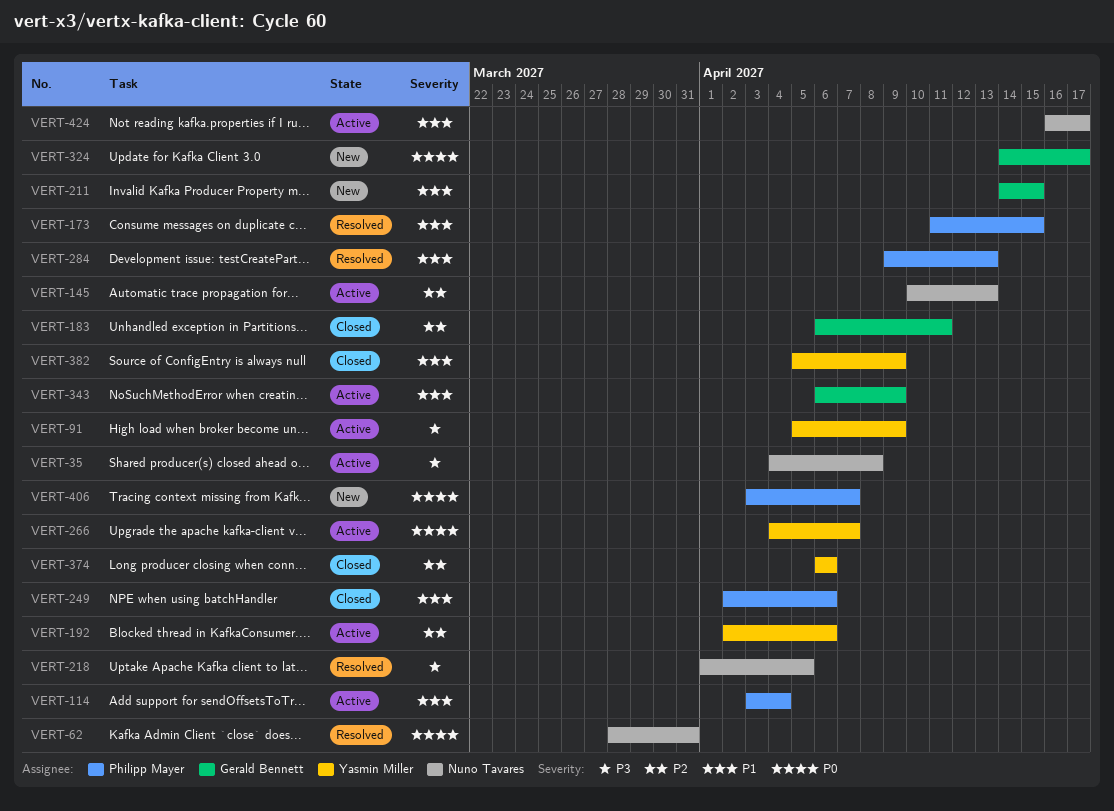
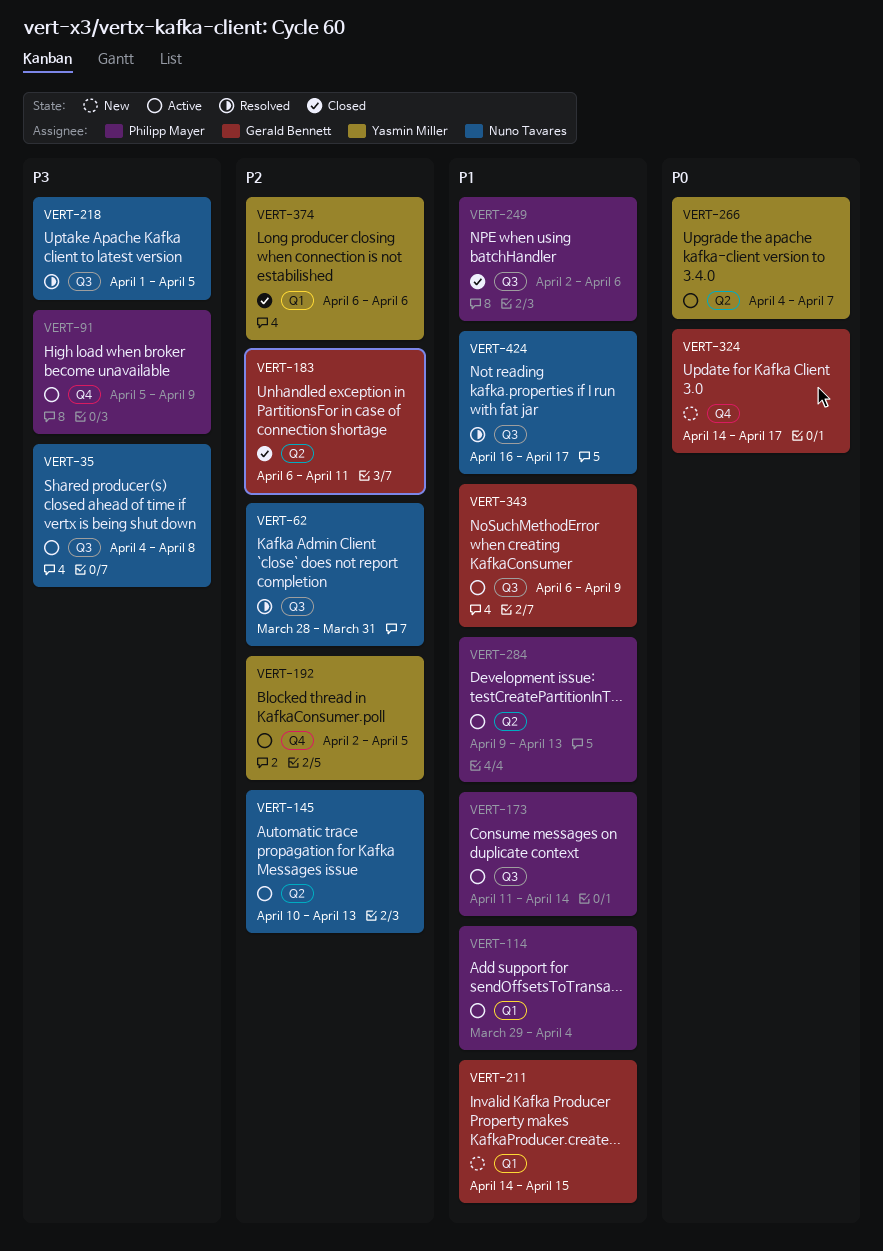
VERT-62, priority: P0 -> P2
VERT-91, owner: Yasmin Miller -> Philipp Mayer
VERT-114, start: Apr 3 -> Mar 29
VERT-173, status: Resolved -> Active
VERT-173, due: Apr 15 -> Apr 14
VERT-192, due: Apr 6 -> Apr 5
VERT-284, status: Resolved -> Active
VERT-382: present -> none
VERT-406: present -> none
VERT-424, status: Active -> Resolved

